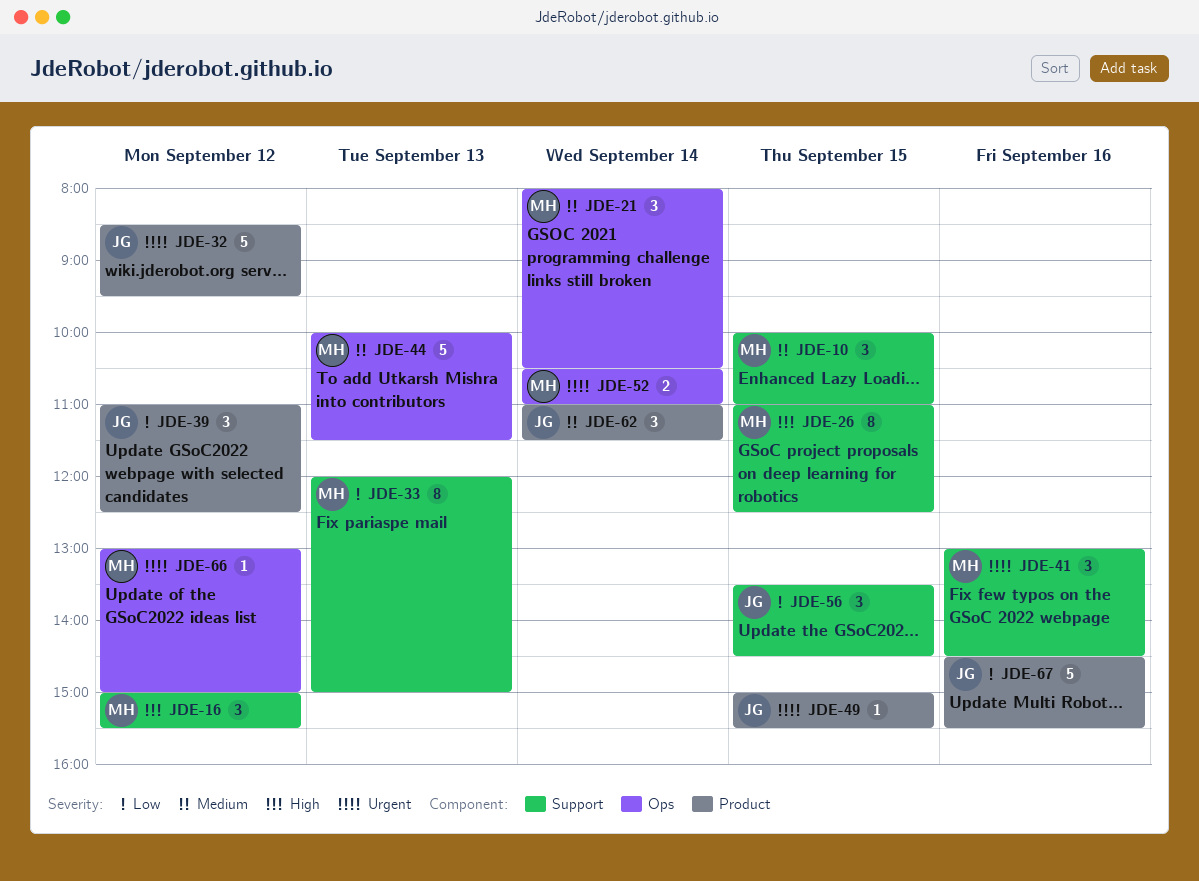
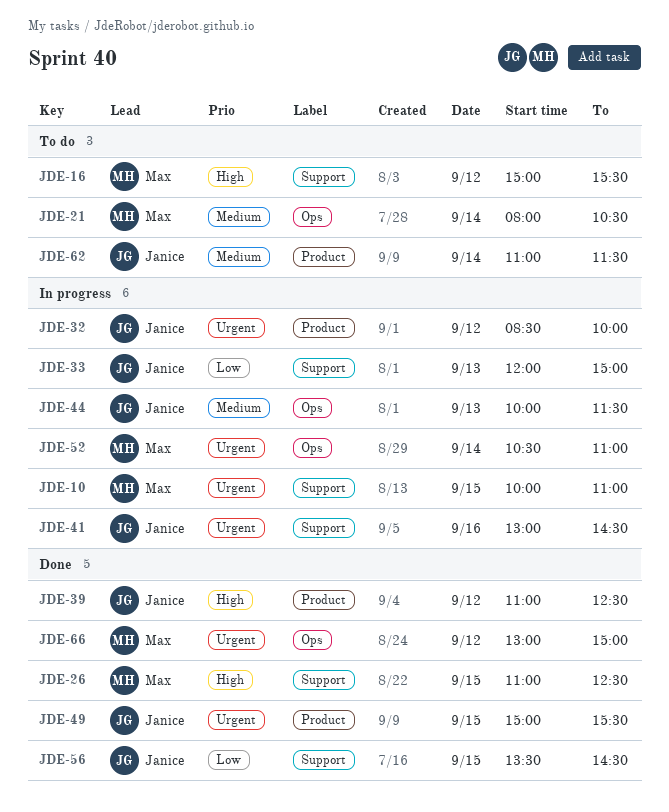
JDE-10, priority: Medium -> Urgent
JDE-32, ends: 09:30 -> 10:00
JDE-33, owner: Max -> Janice
JDE-39, priority: Low -> High
JDE-41, owner: Max -> Janice
JDE-44, owner: Max -> Janice
JDE-67: present -> none

